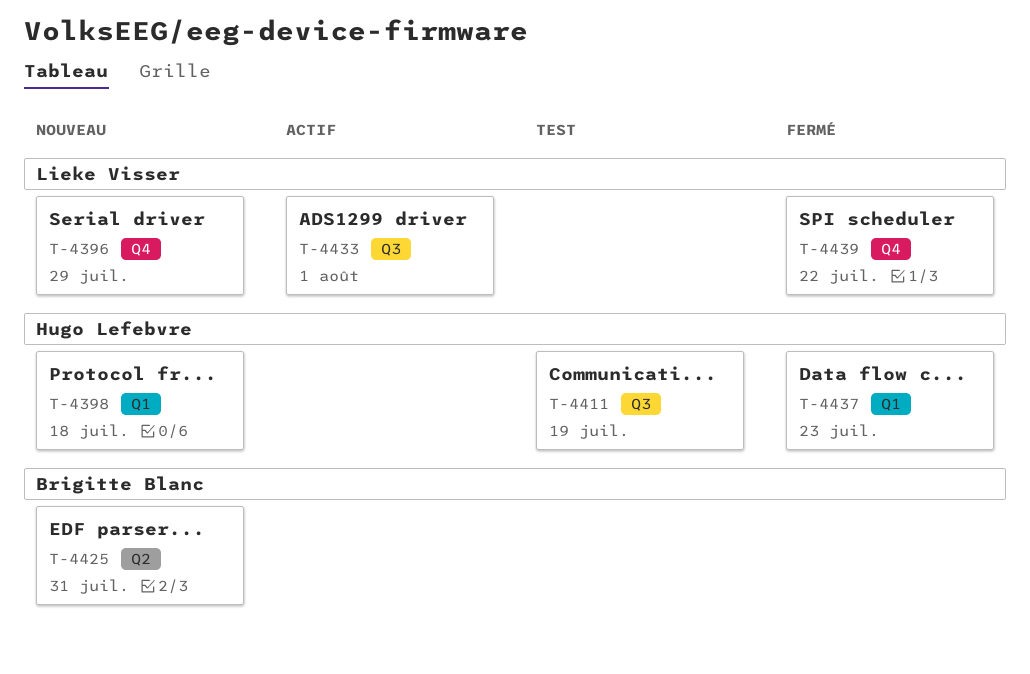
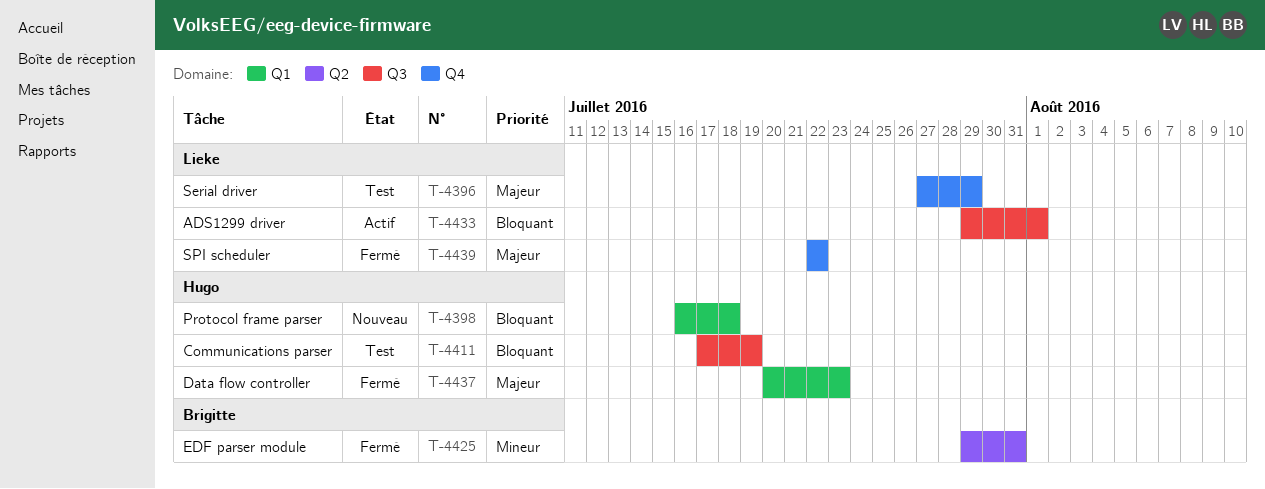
T-4396, status: Nouveau -> Test
T-4425, status: Nouveau -> Fermé

